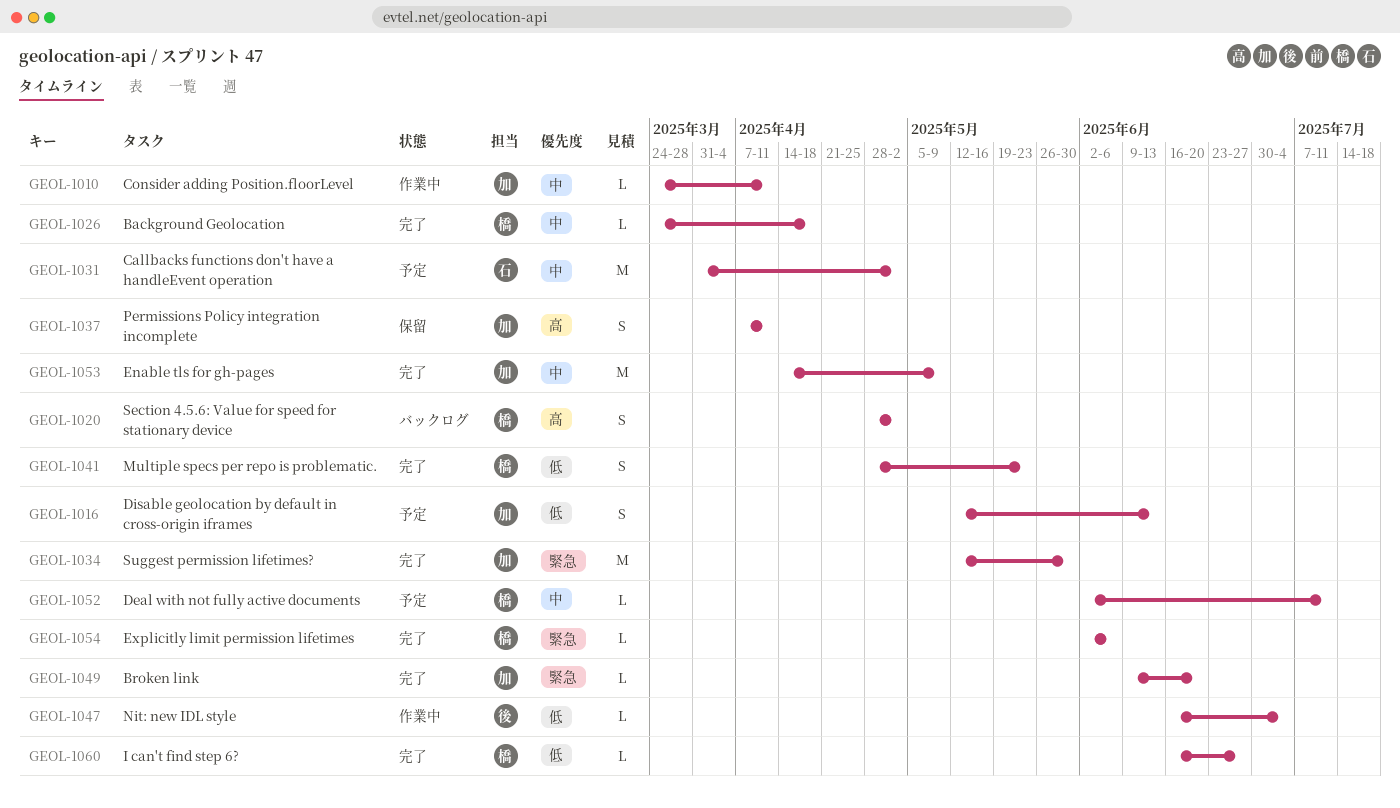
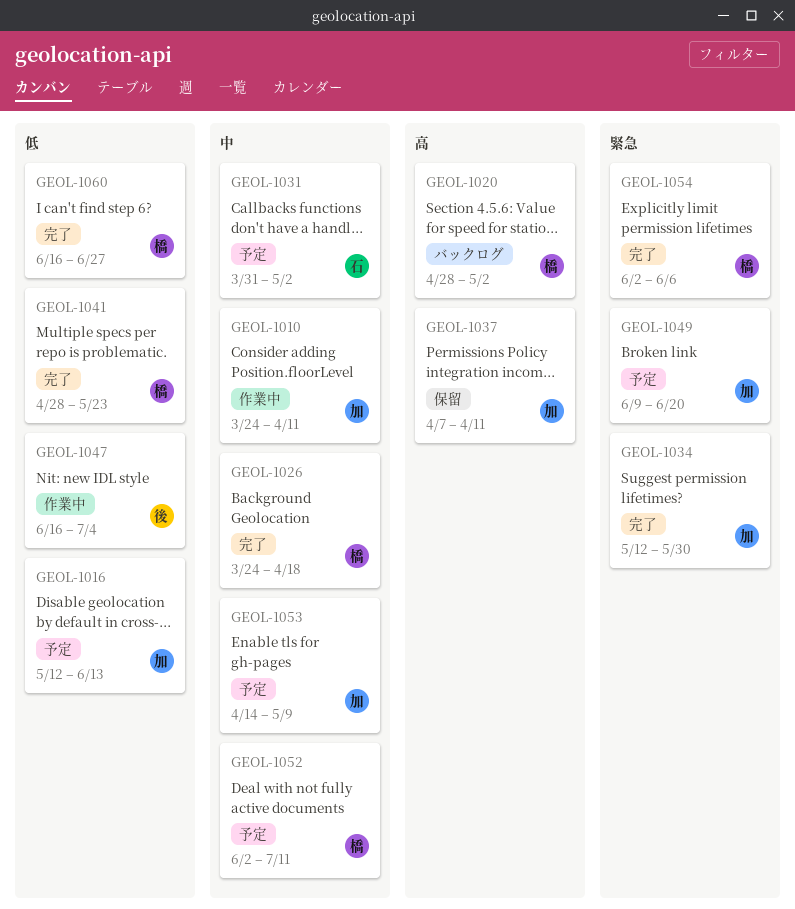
GEOL-1049, status: 完了 -> 予定
GEOL-1053, status: 完了 -> 予定

